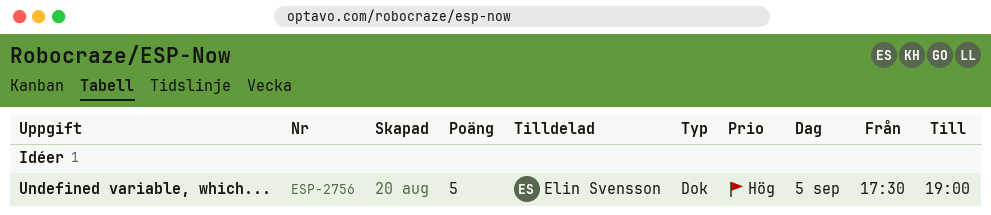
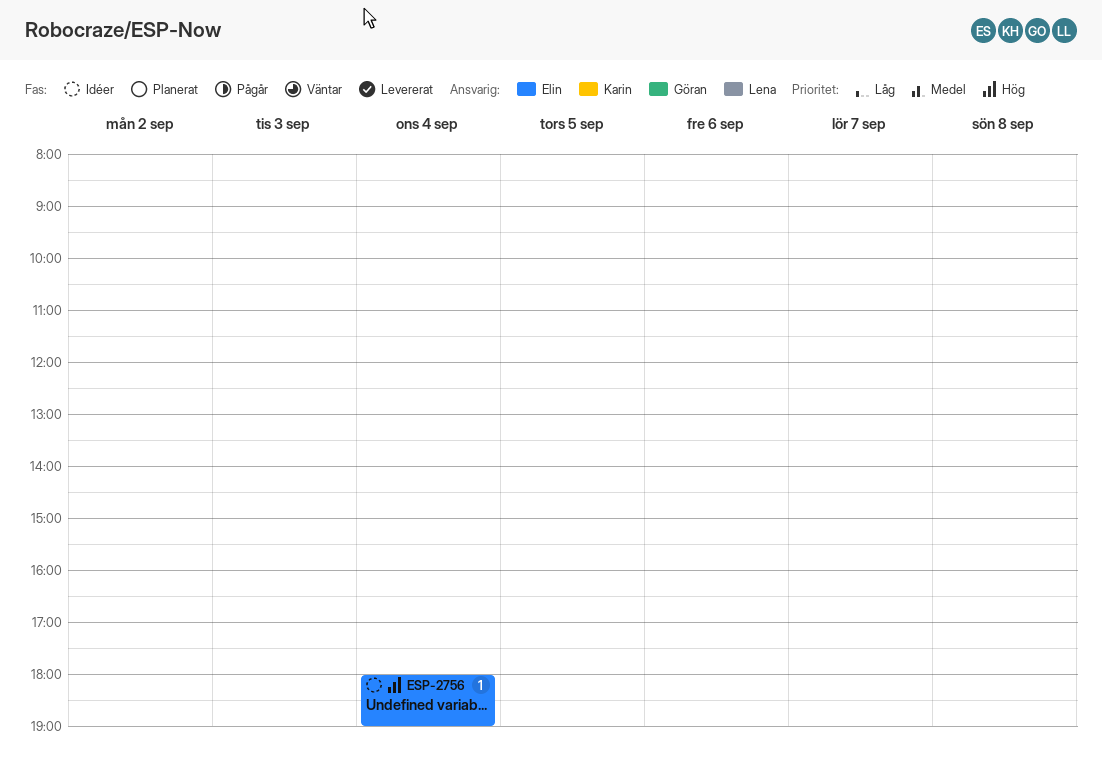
ESP-2756, estimate: 5 -> 1
ESP-2756, day: Sep 5 -> Sep 4
ESP-2756, begins: 17:30 -> 18:00

